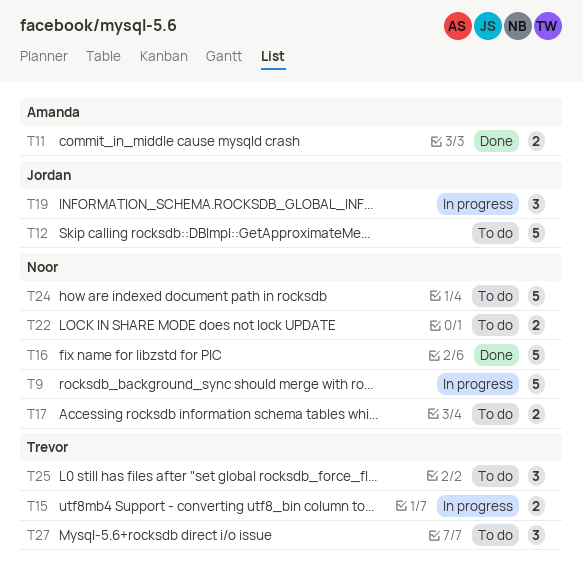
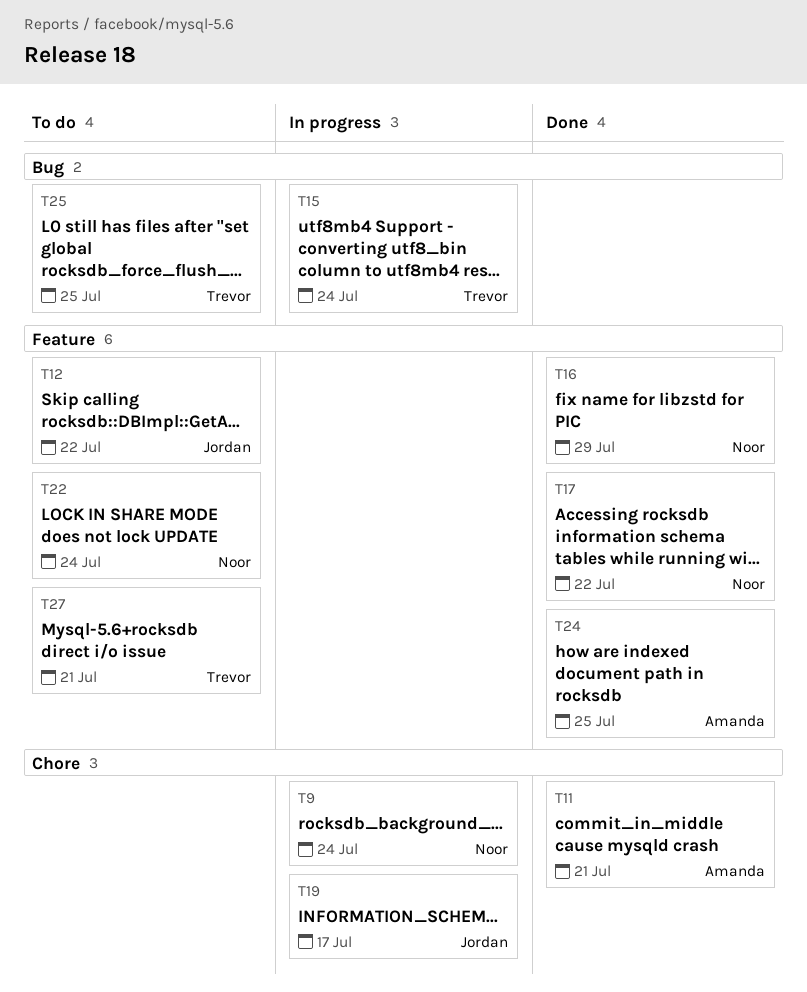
T17, status: To do -> Done
T24, status: To do -> Done
T24, owner: Noor -> Amanda

